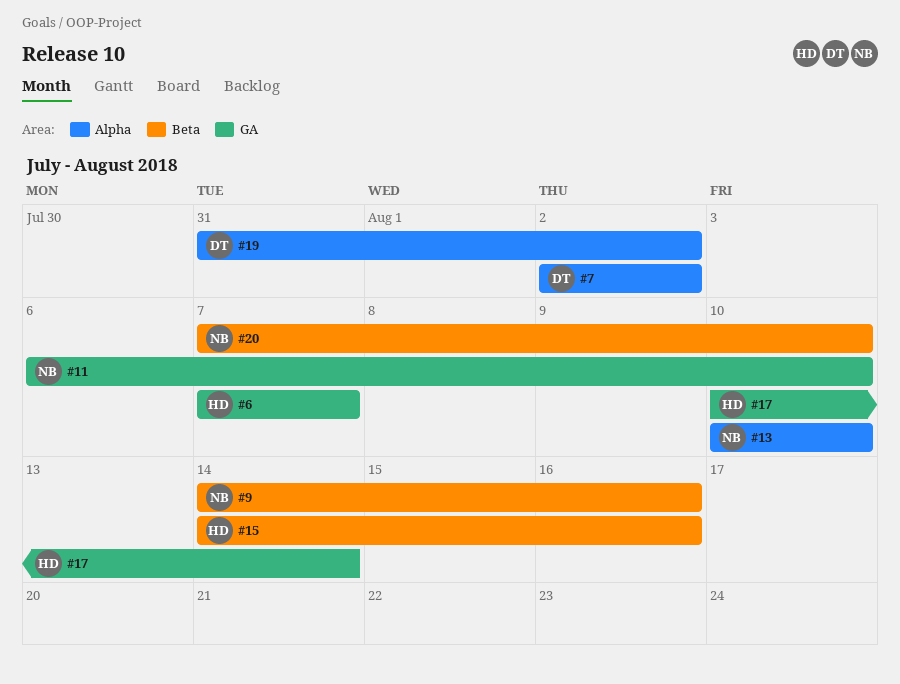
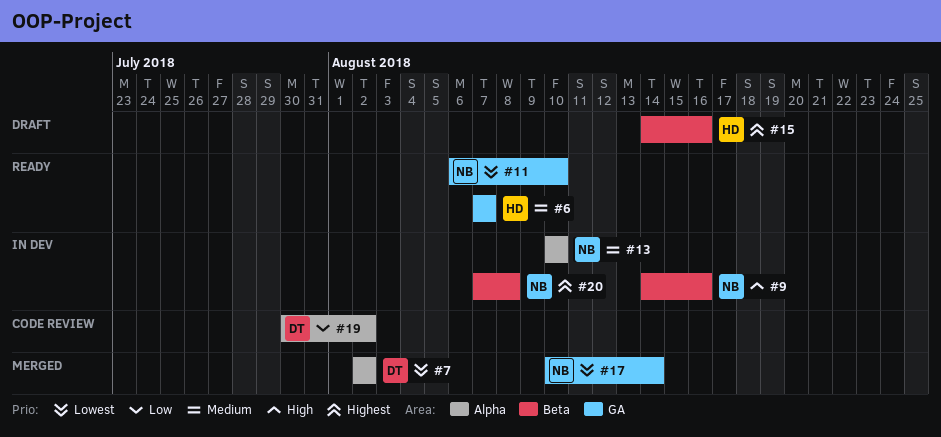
#17, owner: HD -> NB
#19, start: Jul 31 -> Jul 30
#20, due: Aug 10 -> Aug 8

